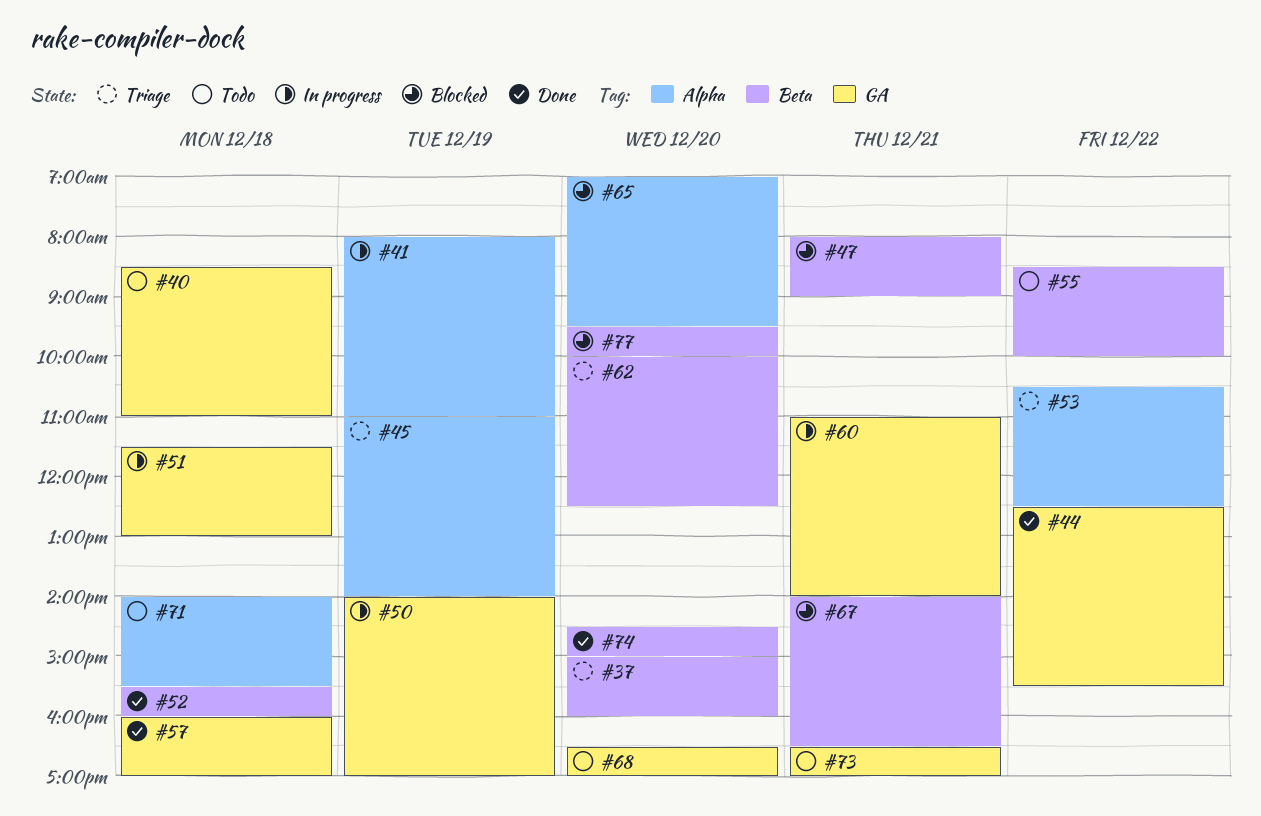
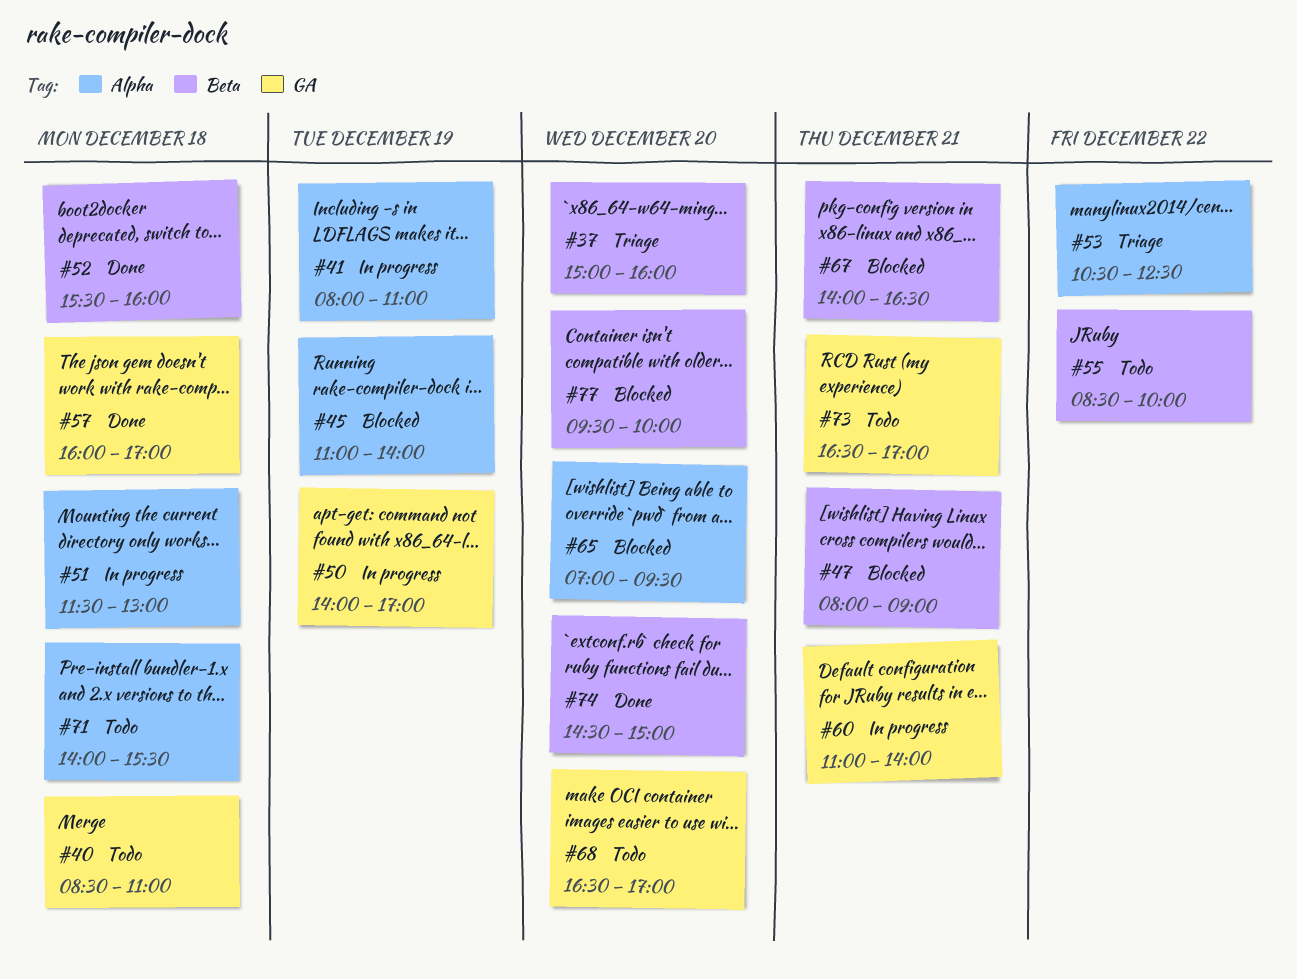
#44: present -> none
#45, status: Triage -> Blocked
#51, label: GA -> Alpha
#62: present -> none

